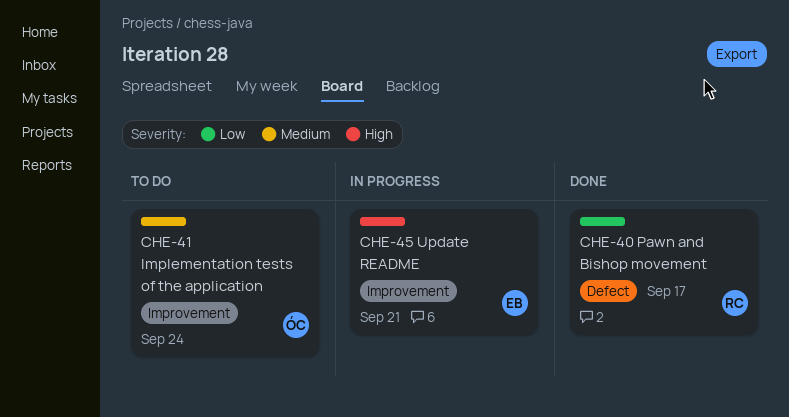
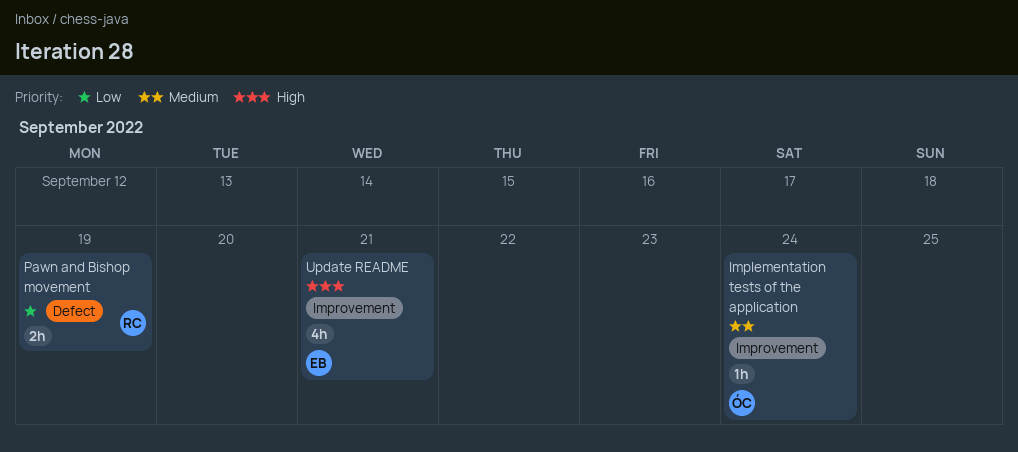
Pawn and Bishop movement, due: Sep 17 -> Sep 19

